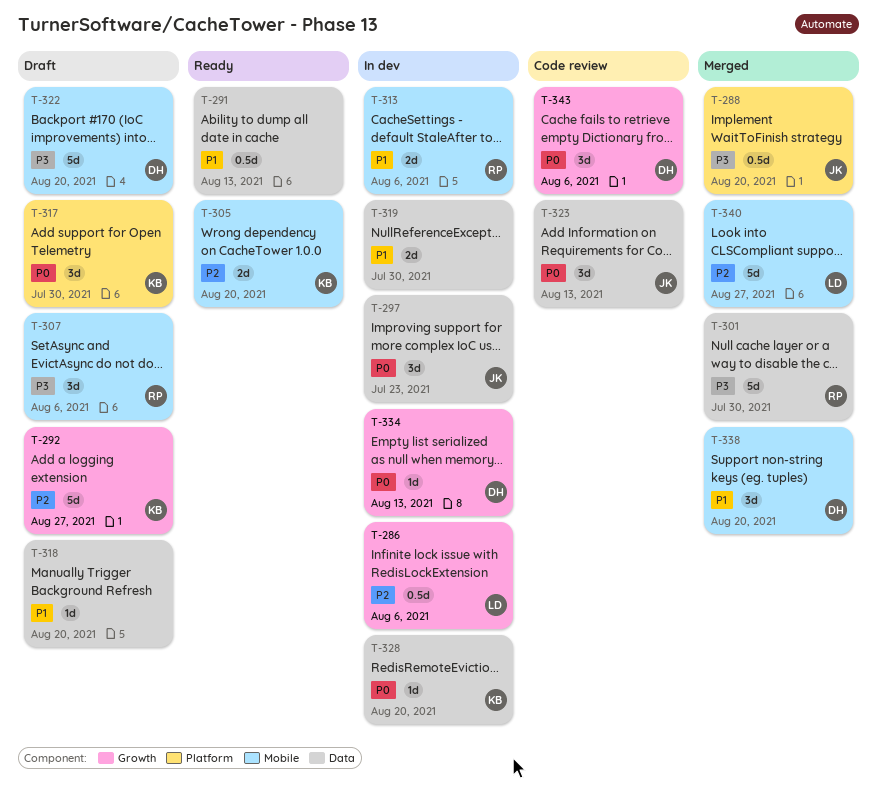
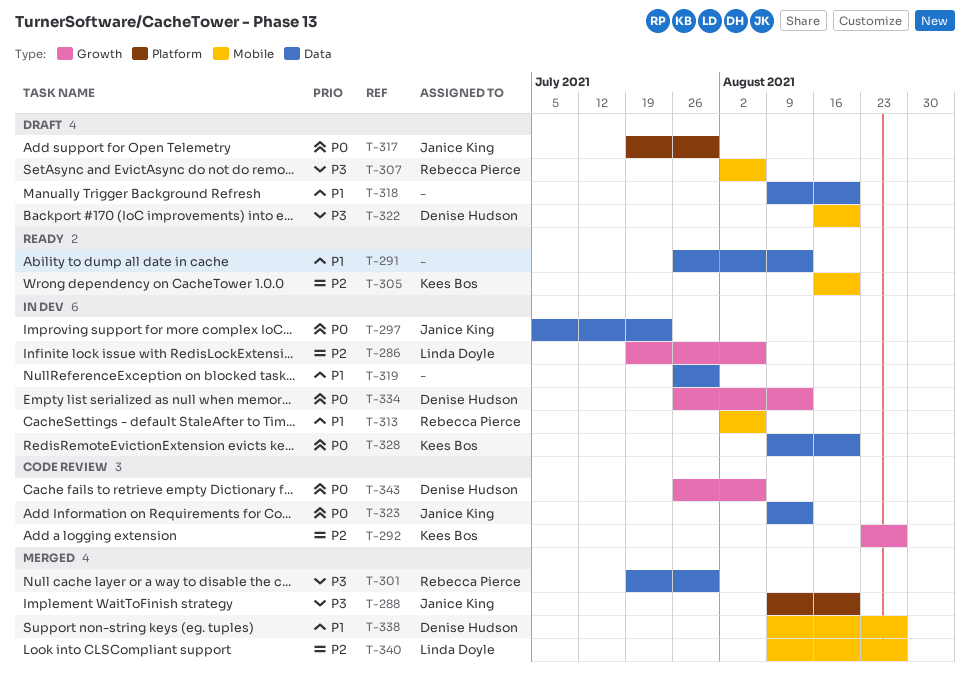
T-292, status: Draft -> Code review
T-317, owner: Kees Bos -> Janice King
T-338, due: Aug 20 -> Aug 27

